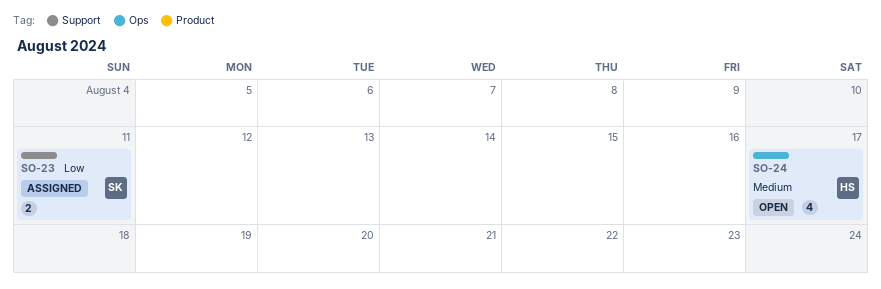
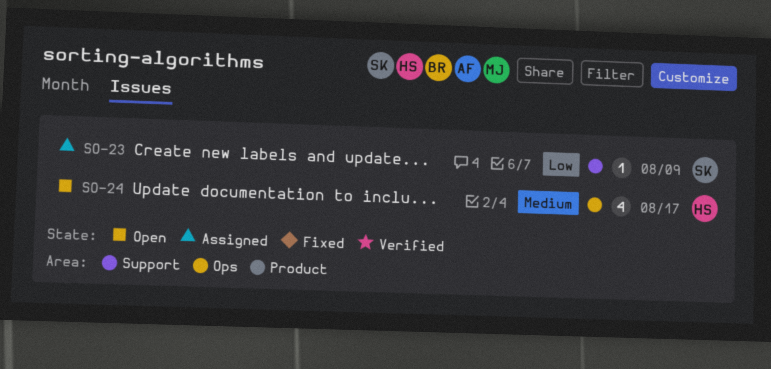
SO-23, estimate: 2 -> 1
SO-23, due: Aug 11 -> Aug 9

